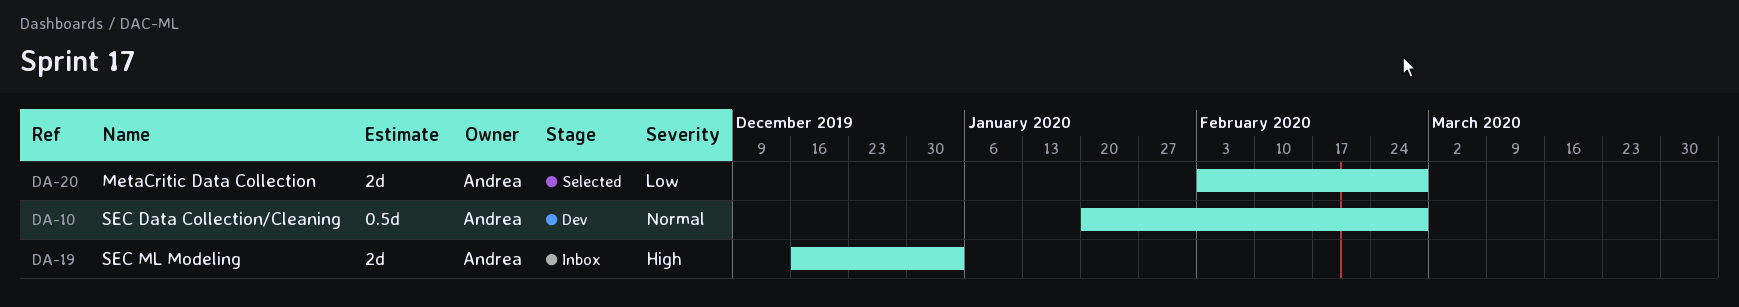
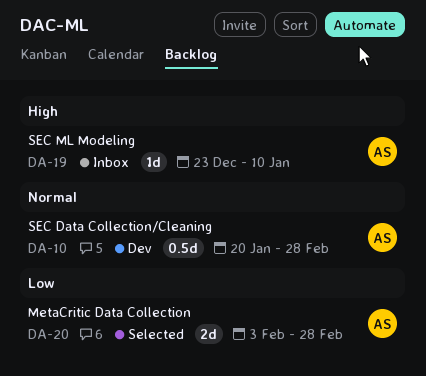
DA-19, estimate: 2d -> 1d
DA-19, start: Dec 16 -> Dec 23
DA-19, due: Jan 3 -> Jan 10

